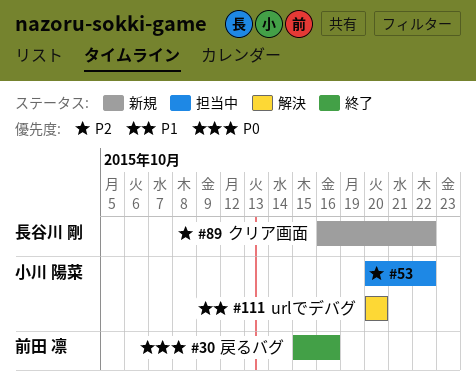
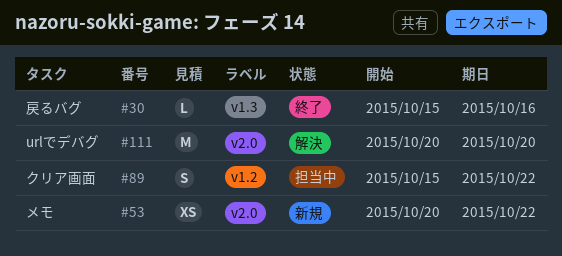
#53, status: 担当中 -> 新規
#89, status: 新規 -> 担当中
#89, start: Oct 16 -> Oct 15

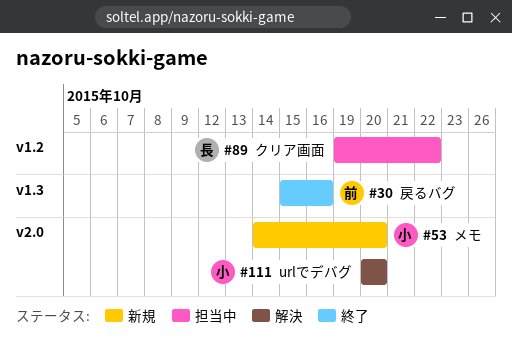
#53, start: Oct 20 -> Oct 14
#53, due: Oct 22 -> Oct 20
#89, start: Oct 15 -> Oct 19

